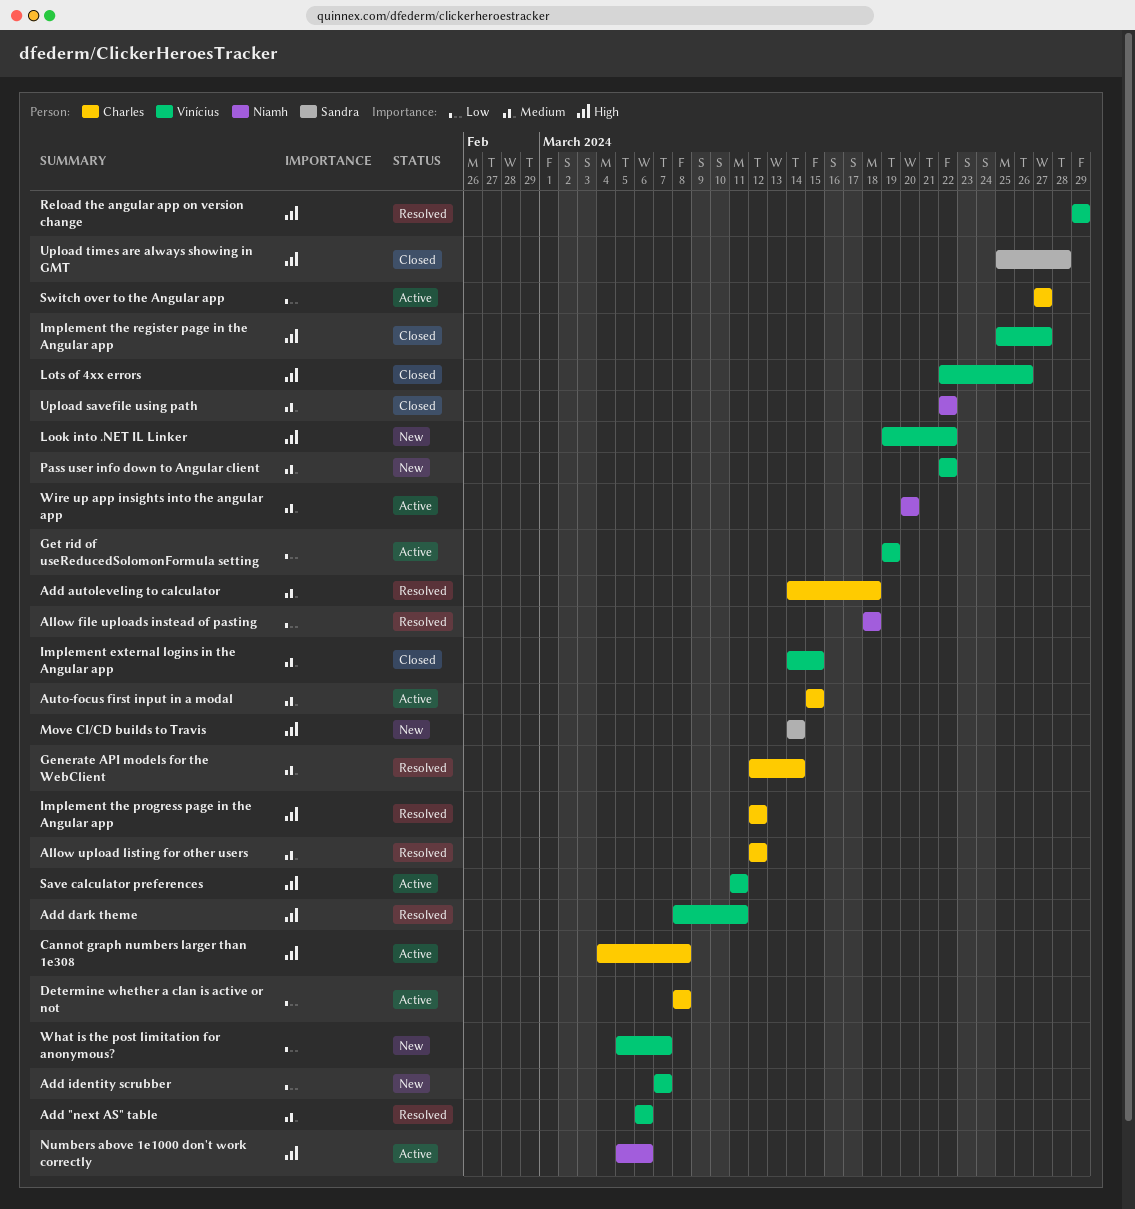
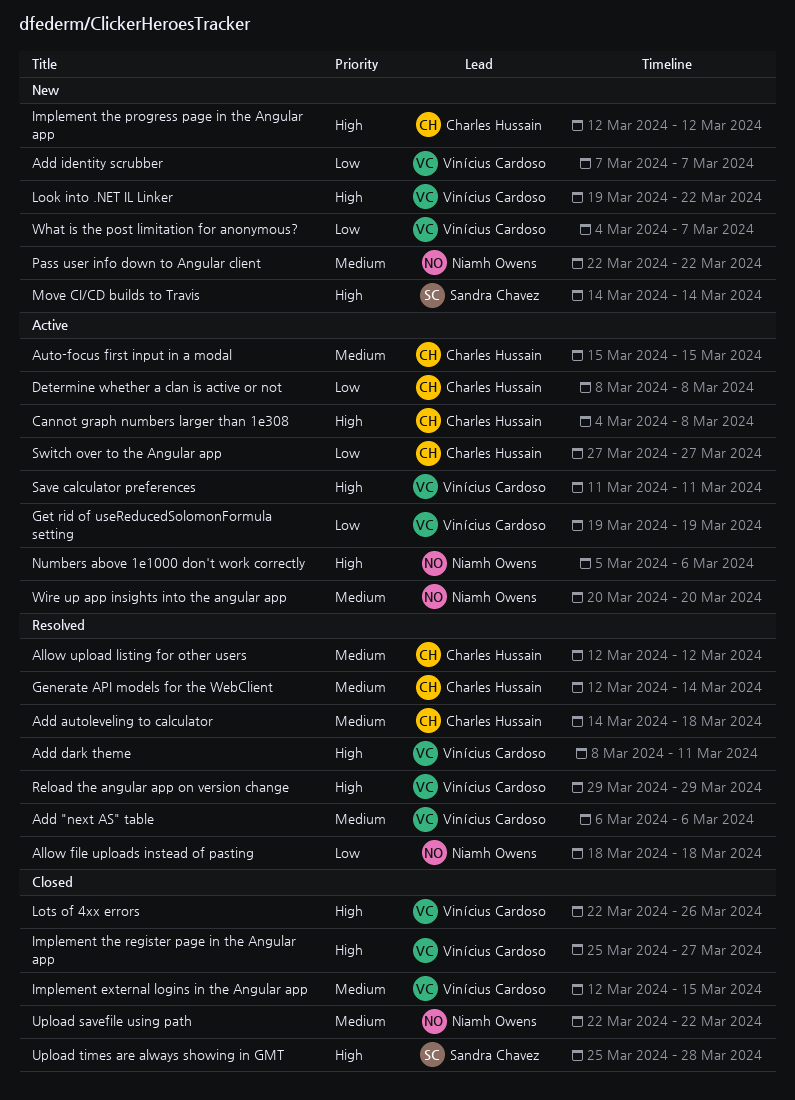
Implement external logins in the Angular app, start: Mar 14 -> Mar 12
Implement the progress page in the Angular app, status: Resolved -> New
Pass user info down to Angular client, owner: Vinícius Cardoso -> Niamh Owens
What is the post limitation for anonymous?, start: Mar 5 -> Mar 4

